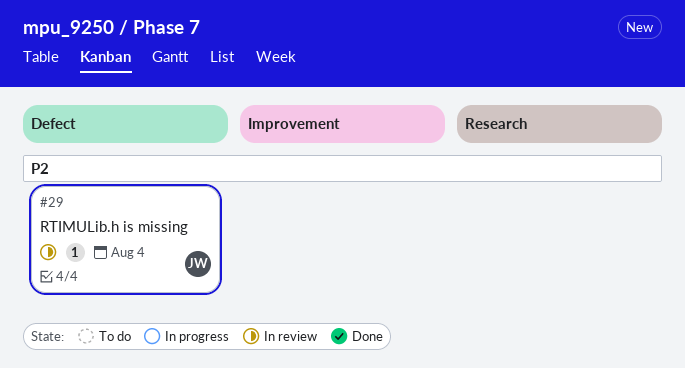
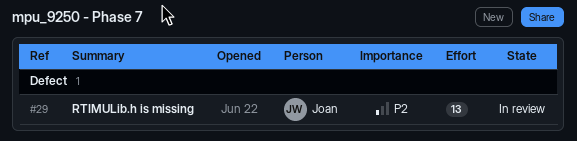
#29, estimate: 1 -> 13

